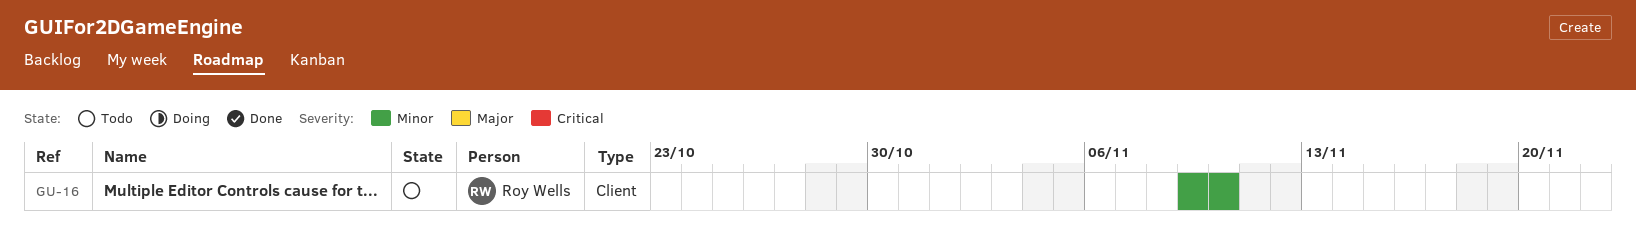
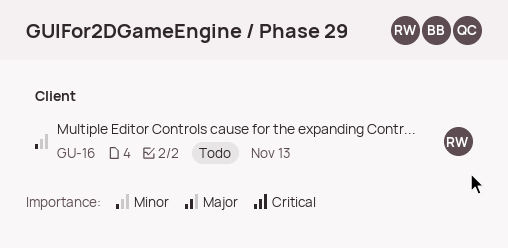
GU-16, due: Nov 10 -> Nov 13

